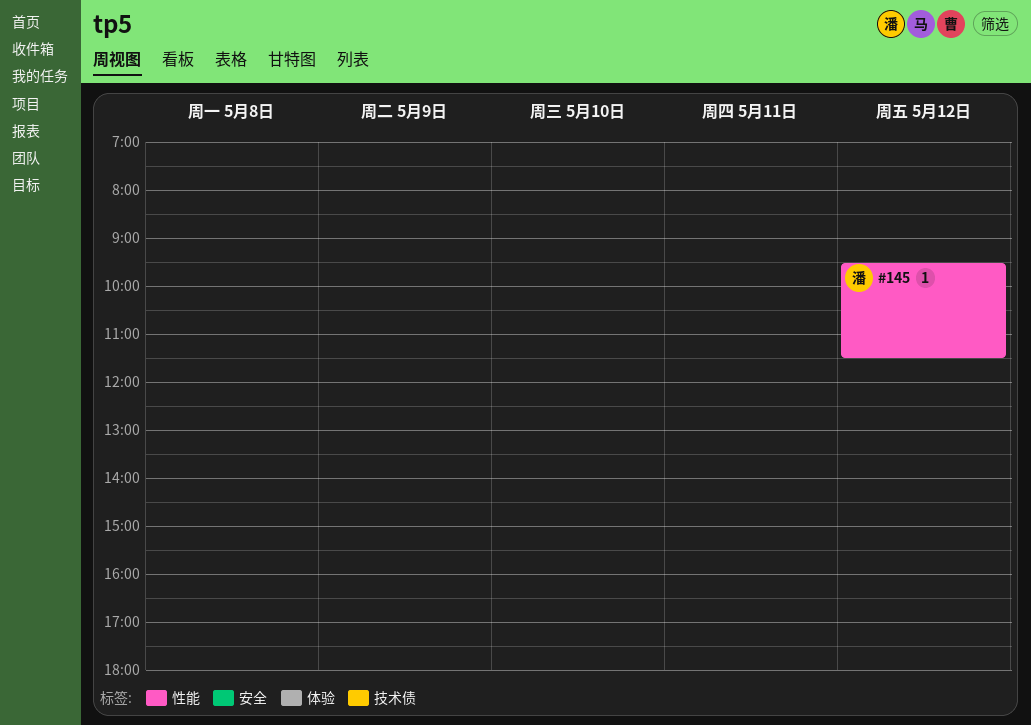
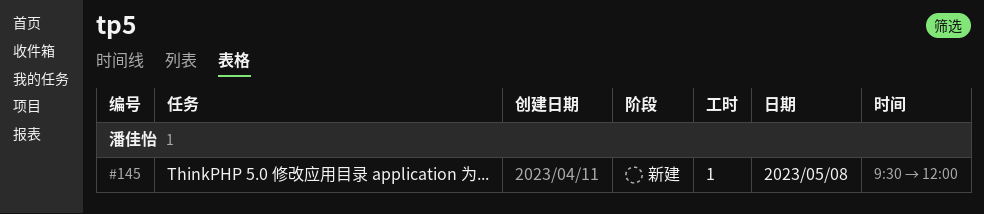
#145, day: May 12 -> May 8
#145, ends: 11:30 -> 12:00

